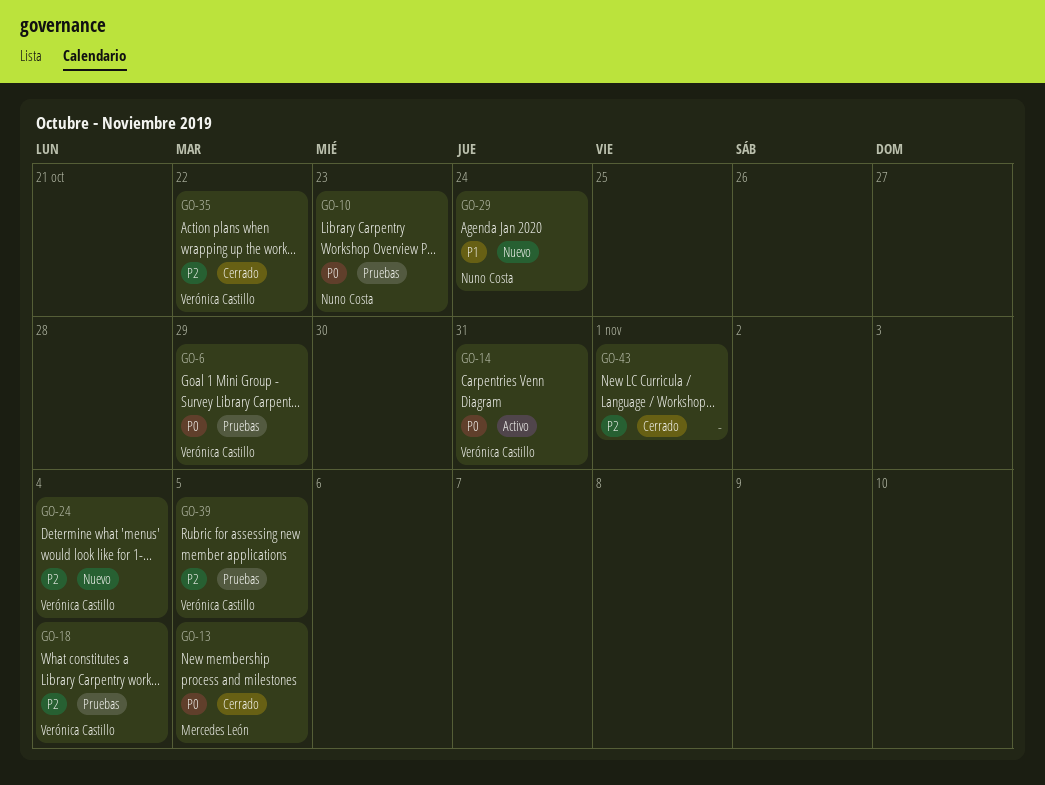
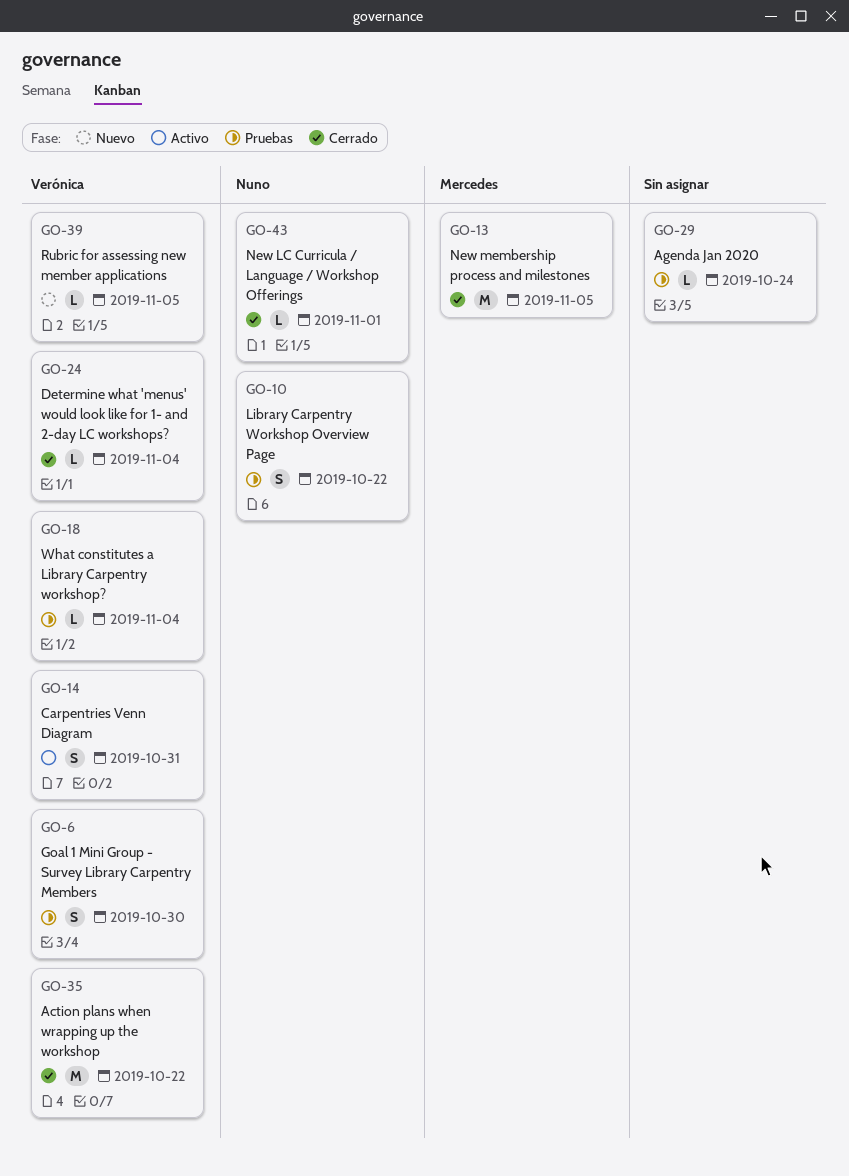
GO-6, due: Oct 29 -> Oct 30
GO-10, due: Oct 23 -> Oct 22
GO-24, status: Nuevo -> Cerrado
GO-29, status: Nuevo -> Pruebas
GO-29, owner: Nuno Costa -> none
GO-39, status: Pruebas -> Nuevo
GO-43, owner: none -> Nuno Costa

